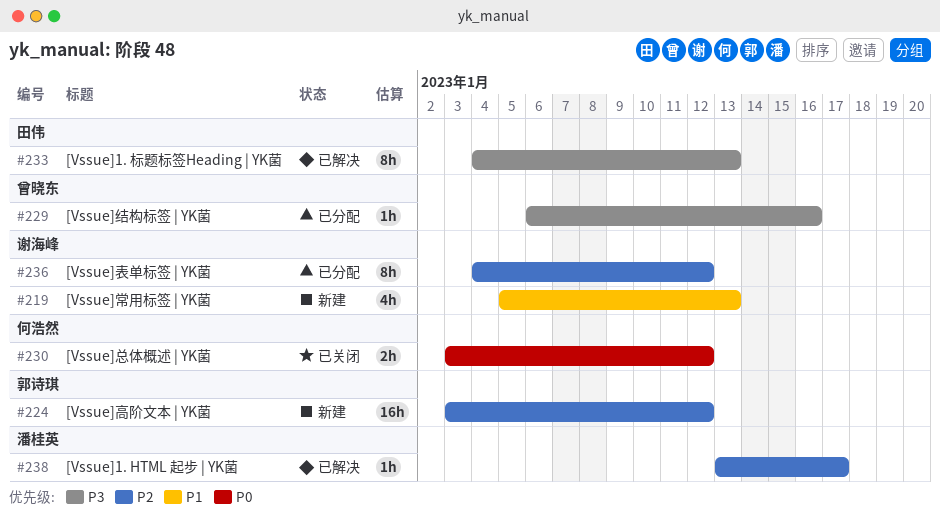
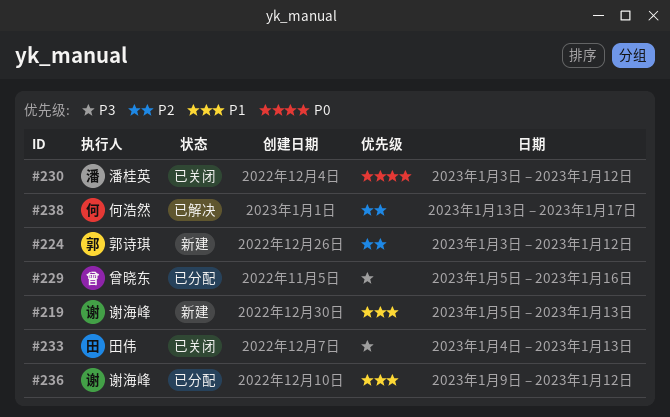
#229, start: Jan 6 -> Jan 5
#230, owner: 何浩然 -> 潘桂英
#233, status: 已解决 -> 已关闭
#236, priority: P2 -> P1
#236, start: Jan 4 -> Jan 9
#238, owner: 潘桂英 -> 何浩然

